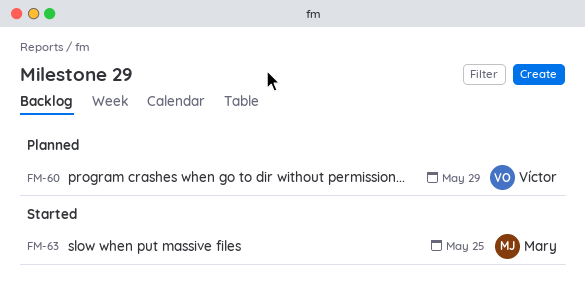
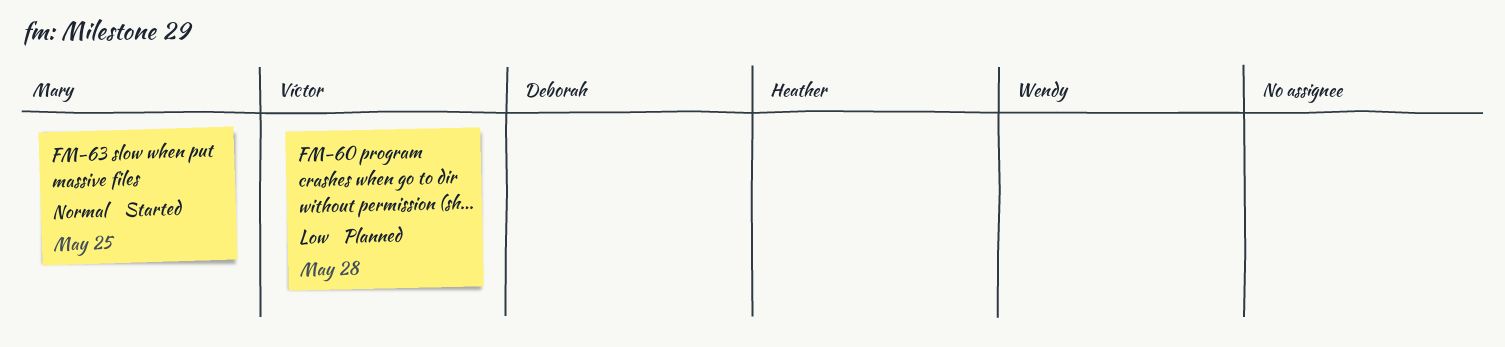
FM-60, due: May 29 -> May 28

